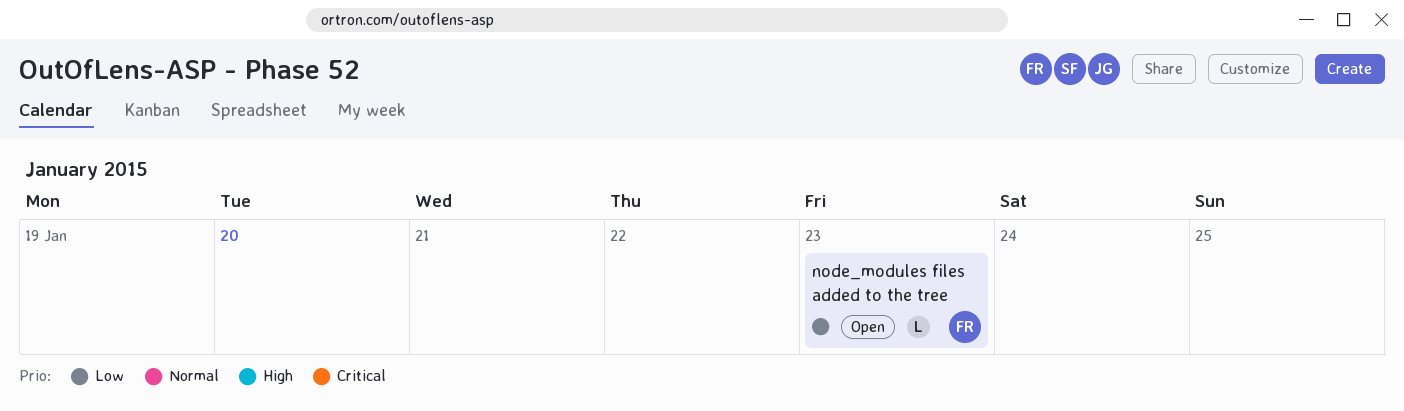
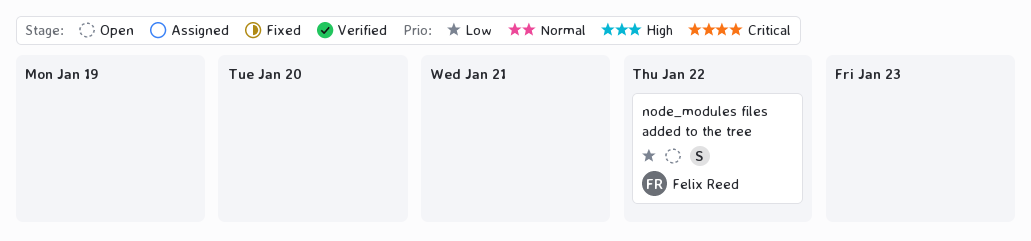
node_modules files added to the tree, estimate: L -> S
node_modules files added to the tree, due: Jan 23 -> Jan 22

